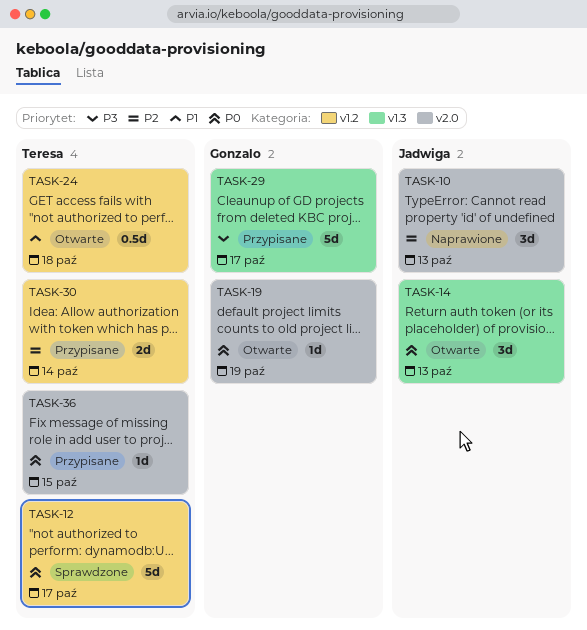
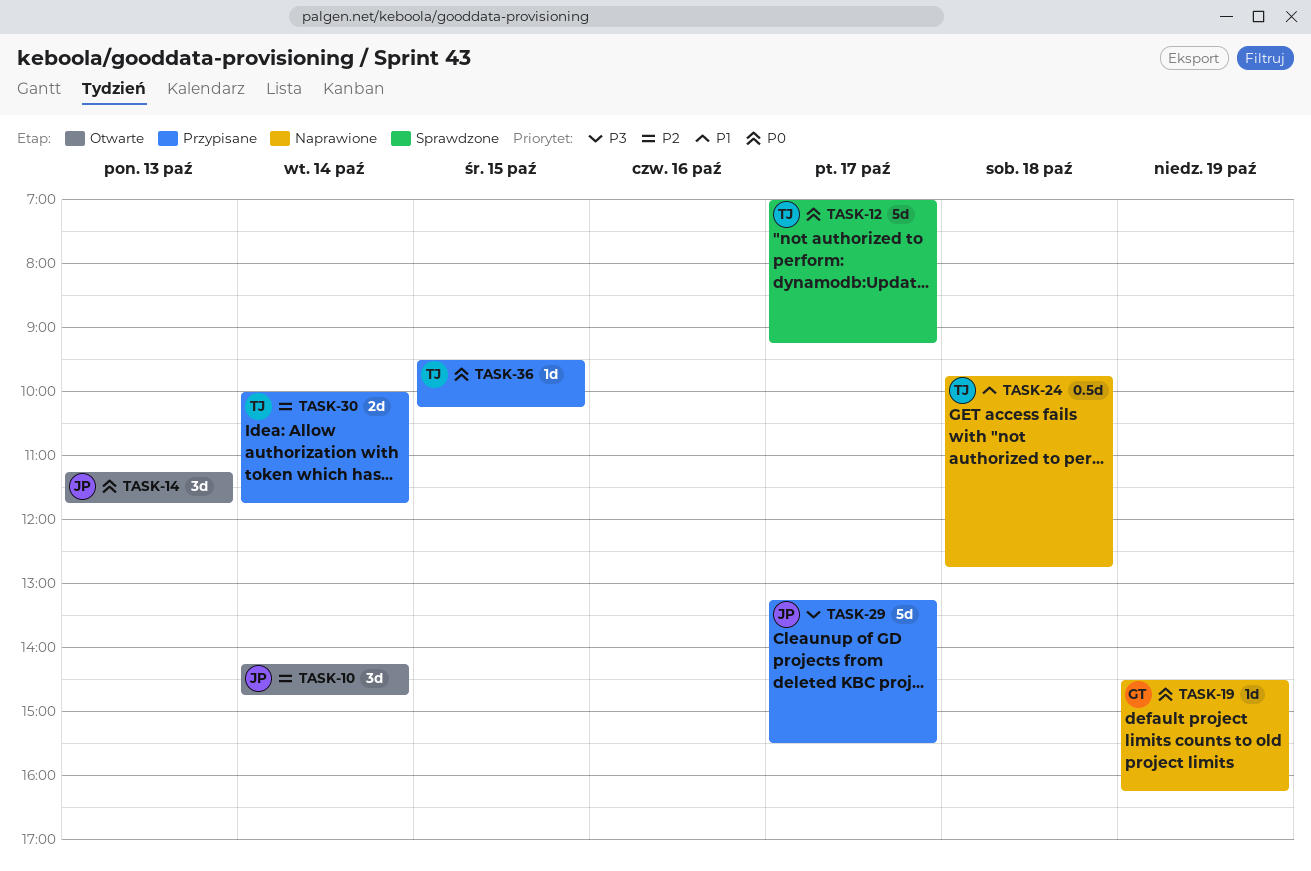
TASK-10, status: Naprawione -> Otwarte
TASK-10, day: Oct 13 -> Oct 14
TASK-19, status: Otwarte -> Naprawione
TASK-24, status: Otwarte -> Naprawione
TASK-29, owner: Gonzalo -> Jadwiga

